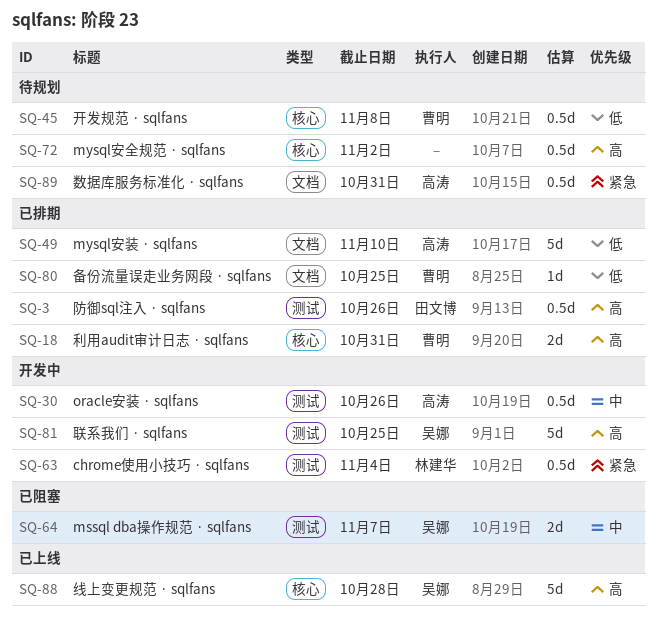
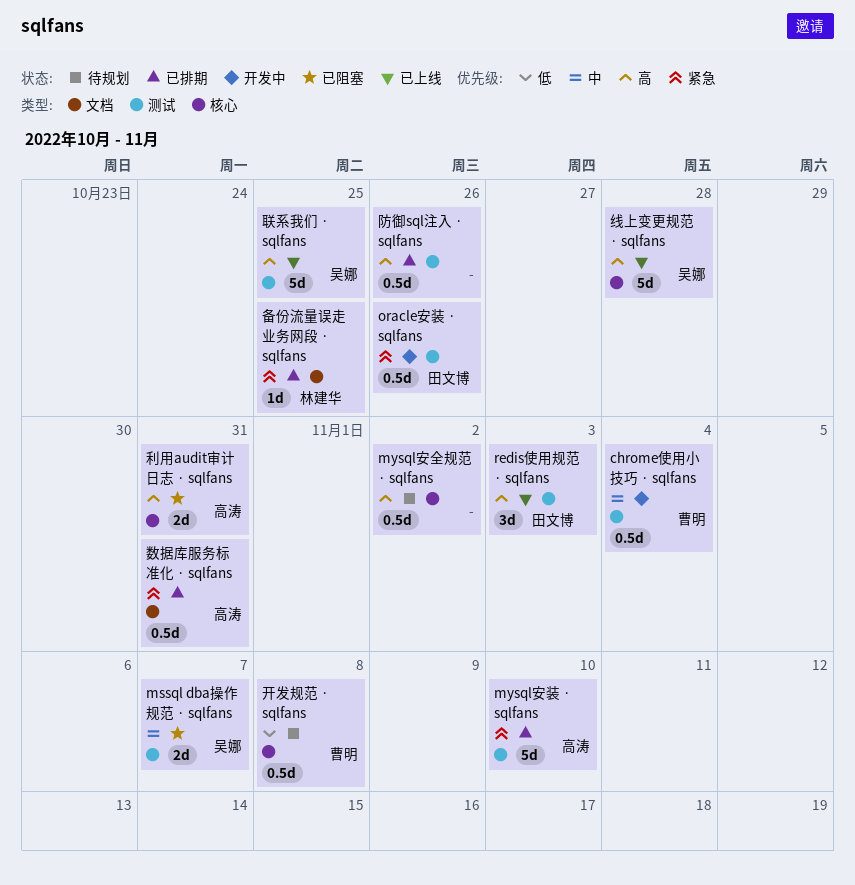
chrome使用小技巧 · sqlfans, owner: 林建华 -> 曹明
chrome使用小技巧 · sqlfans, priority: 紧急 -> 中
mysql安装 · sqlfans, priority: 低 -> 紧急
mysql安装 · sqlfans, label: 文档 -> 测试
oracle安装 · sqlfans, owner: 高涛 -> 田文博
oracle安装 · sqlfans, priority: 中 -> 紧急
redis使用规范 · sqlfans: none -> present
利用audit审计日志 · sqlfans, status: 已排期 -> 已阻塞
利用audit审计日志 · sqlfans, owner: 曹明 -> 高涛
备份流量误走业务网段 · sqlfans, owner: 曹明 -> 林建华
备份流量误走业务网段 · sqlfans, priority: 低 -> 紧急
数据库服务标准化 · sqlfans, status: 待规划 -> 已排期
联系我们 · sqlfans, status: 开发中 -> 已上线
防御sql注入 · sqlfans, owner: 田文博 -> none

